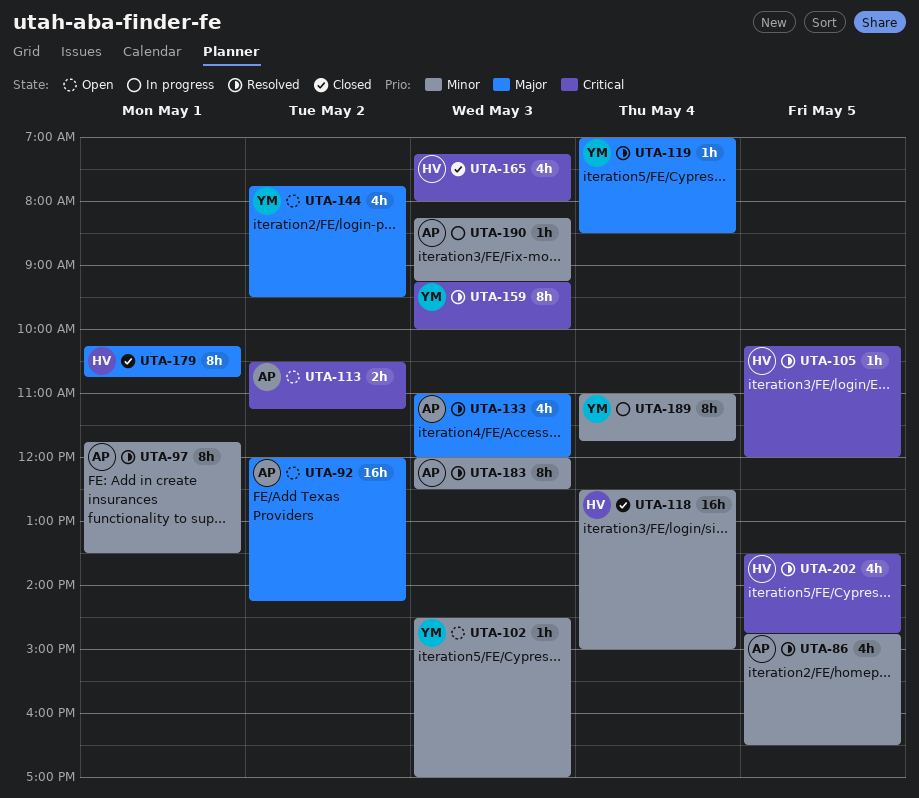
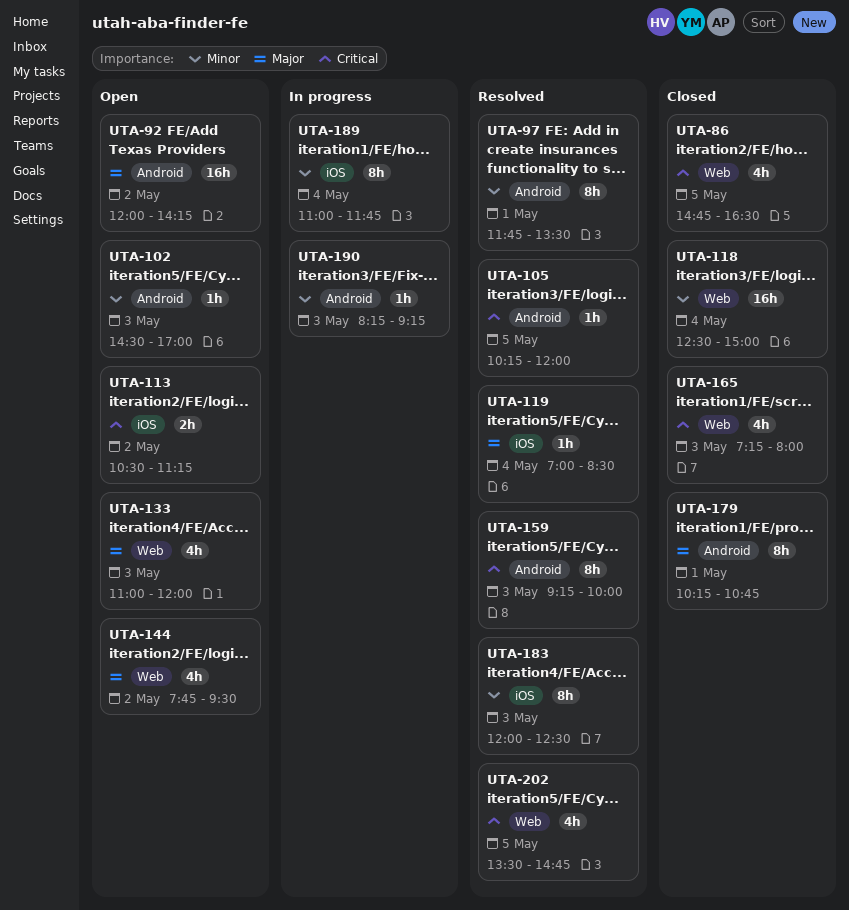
UTA-86, status: Resolved -> Closed
UTA-86, priority: Minor -> Critical
UTA-133, status: Resolved -> Open

